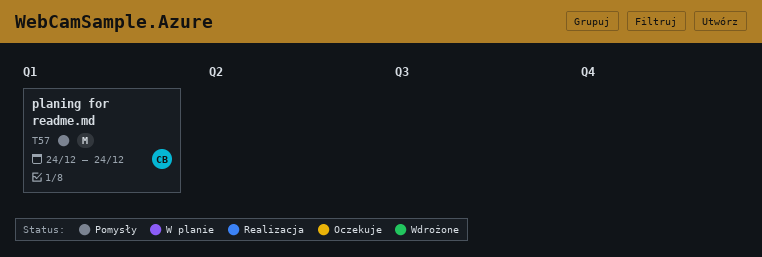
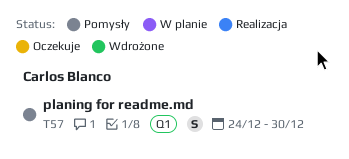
T57, estimate: M -> S
T57, due: Dec 24 -> Dec 30

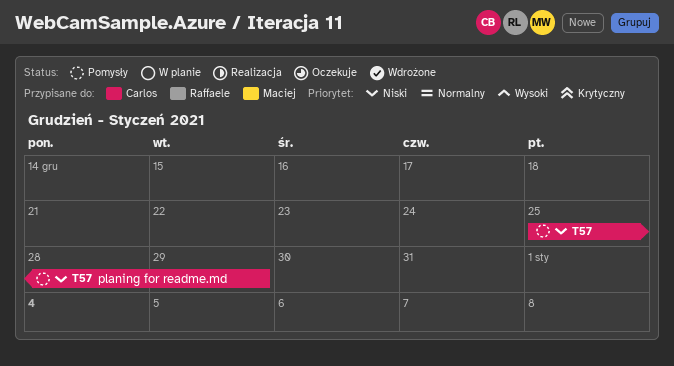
T57, start: Dec 24 -> Dec 25
T57, due: Dec 30 -> Dec 29

